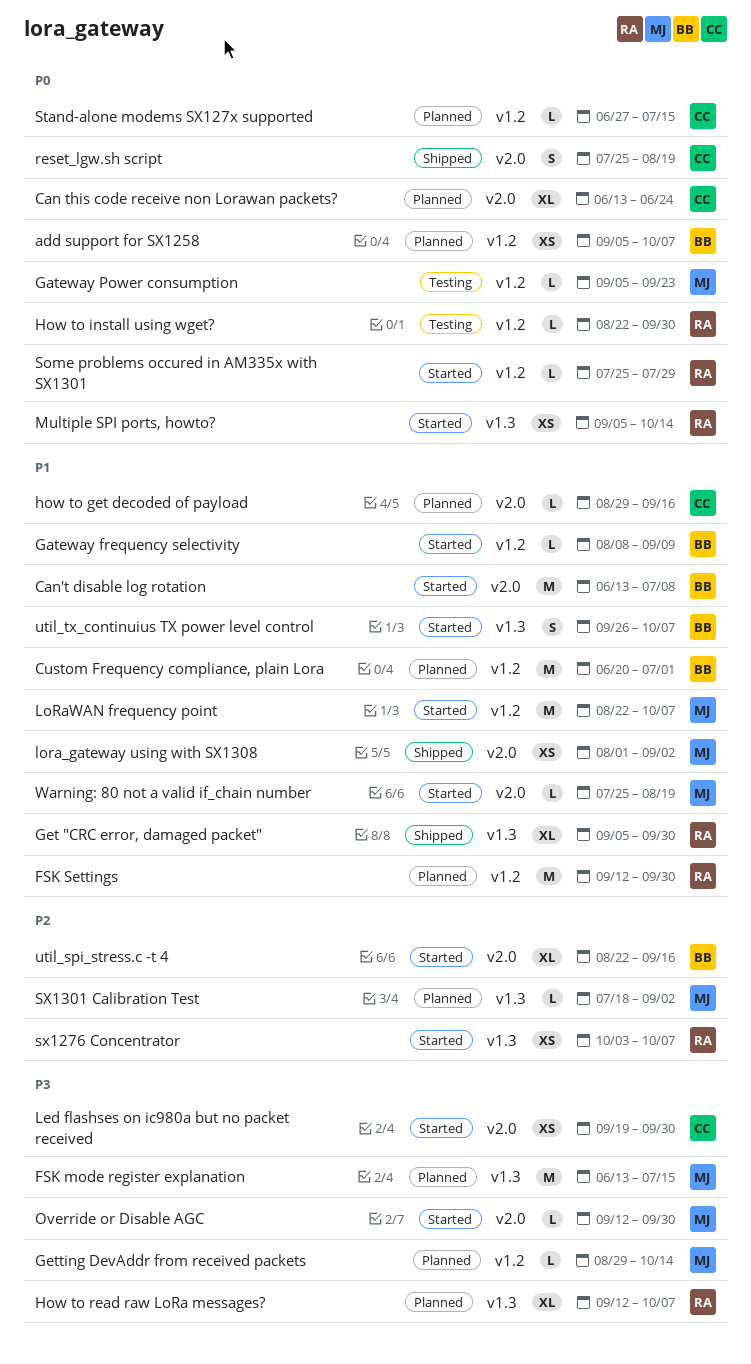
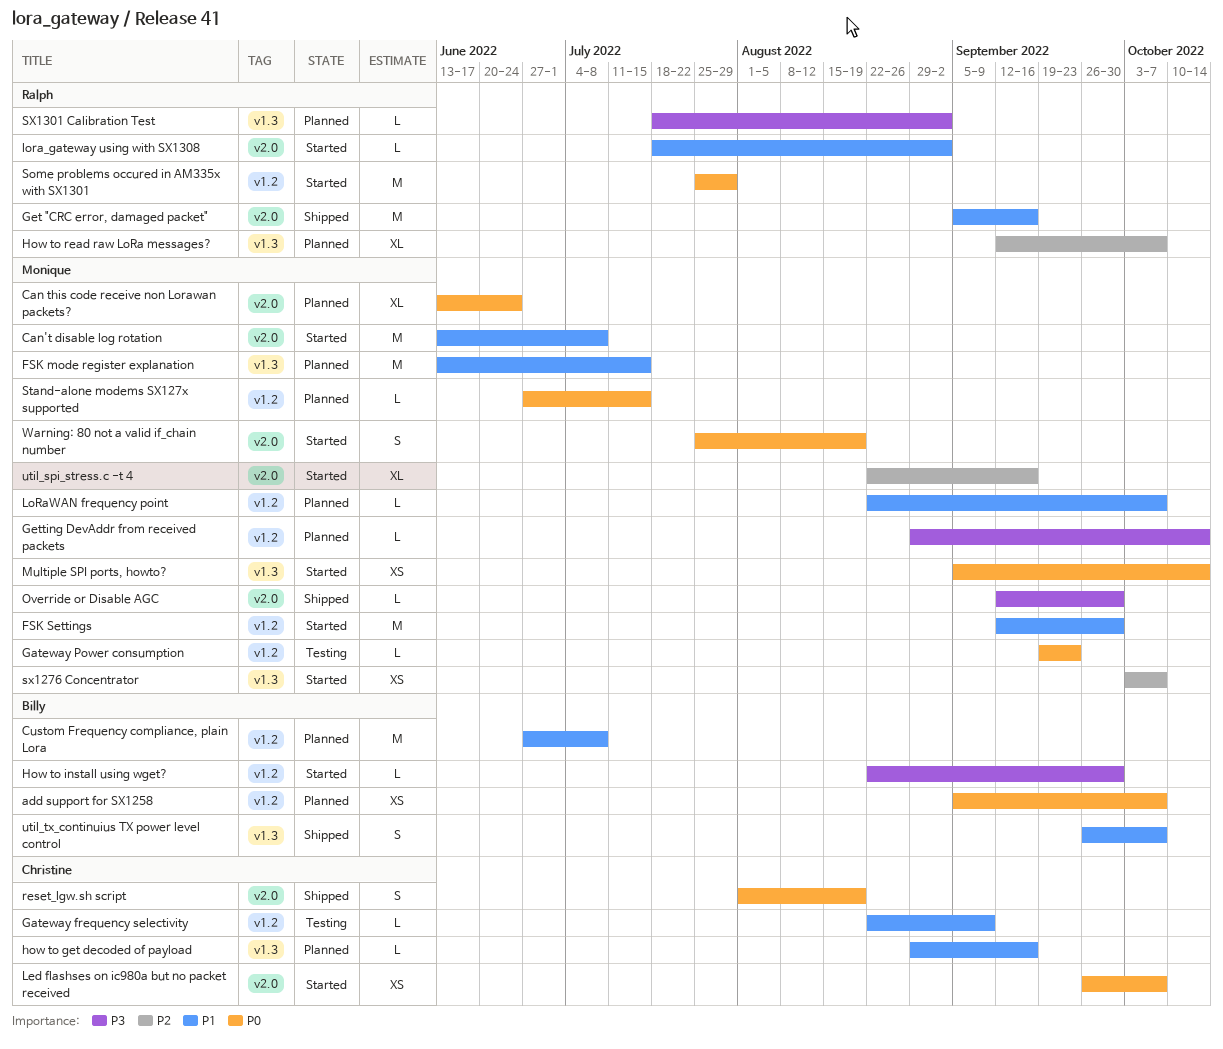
Can this code receive non Lorawan packets?, owner: Christine -> Monique
Can't disable log rotation, owner: Billy -> Monique
Custom Frequency compliance, plain Lora, start: Jun 20 -> Jun 27
Custom Frequency compliance, plain Lora, due: Jul 1 -> Jul 8
FSK mode register explanation, priority: P3 -> P1
FSK Settings, status: Planned -> Started
FSK Settings, owner: Ralph -> Monique
Gateway frequency selectivity, status: Started -> Testing
Gateway frequency selectivity, owner: Billy -> Christine
Gateway frequency selectivity, start: Aug 8 -> Aug 22
Gateway Power consumption, start: Sep 5 -> Sep 19
Get "CRC error, damaged packet", label: v1.3 -> v2.0
Get "CRC error, damaged packet", estimate: XL -> M
Get "CRC error, damaged packet", due: Sep 30 -> Sep 16
how to get decoded of payload, label: v2.0 -> v1.3
How to install using wget?, status: Testing -> Started
How to install using wget?, owner: Ralph -> Billy
How to install using wget?, priority: P0 -> P3
How to read raw LoRa messages?, priority: P3 -> P2
Led flashses on ic980a but no packet received, priority: P3 -> P0
Led flashses on ic980a but no packet received, start: Sep 19 -> Sep 26
Led flashses on ic980a but no packet received, due: Sep 30 -> Oct 7
lora_gateway using with SX1308, status: Shipped -> Started
lora_gateway using with SX1308, owner: Monique -> Ralph
lora_gateway using with SX1308, estimate: XS -> L
lora_gateway using with SX1308, start: Aug 1 -> Jul 18
LoRaWAN frequency point, status: Started -> Planned
LoRaWAN frequency point, estimate: M -> L
Multiple SPI ports, howto?, owner: Ralph -> Monique
Override or Disable AGC, status: Started -> Shipped
reset_lgw.sh script, start: Jul 25 -> Aug 1
Some problems occured in AM335x with SX1301, estimate: L -> M
Stand-alone modems SX127x supported, owner: Christine -> Monique
sx1276 Concentrator, owner: Ralph -> Monique
SX1301 Calibration Test, owner: Monique -> Ralph
SX1301 Calibration Test, priority: P2 -> P3
util_spi_stress.c -t 4, owner: Billy -> Monique
util_tx_continuius TX power level control, status: Started -> Shipped
Warning: 80 not a valid if_chain number, priority: P1 -> P0
Warning: 80 not a valid if_chain number, estimate: L -> S

